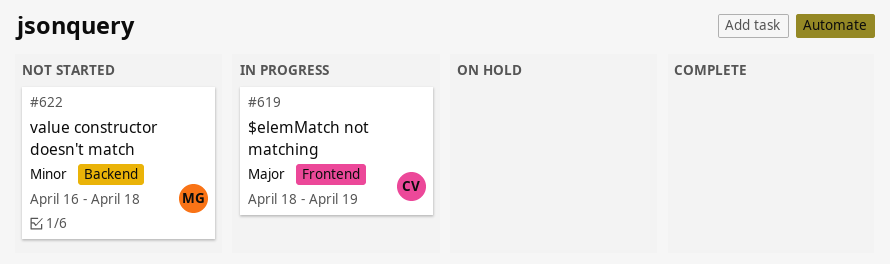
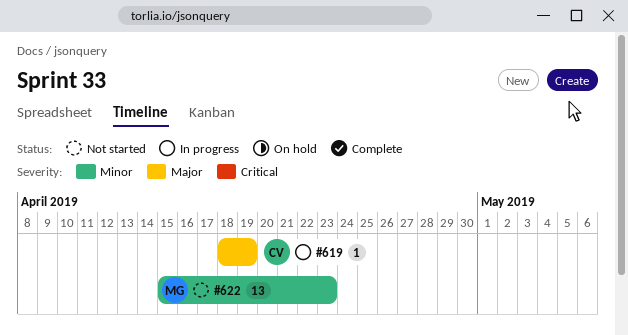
#622, start: Apr 16 -> Apr 15
#622, due: Apr 18 -> Apr 23

